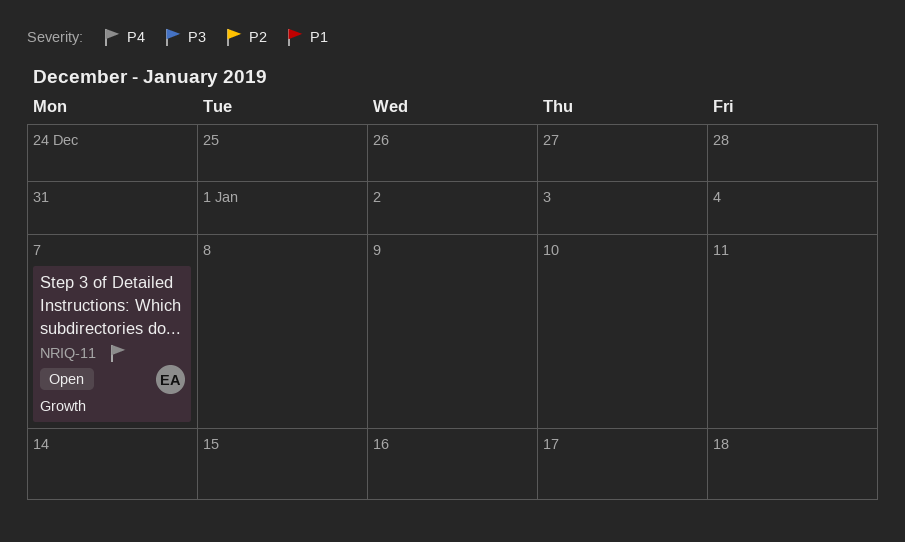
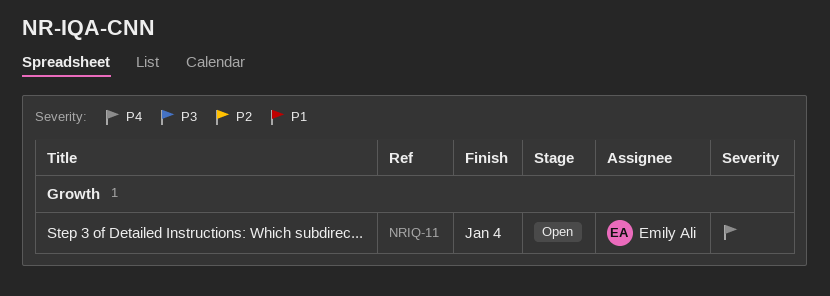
NRIQ-11, due: Jan 7 -> Jan 4

